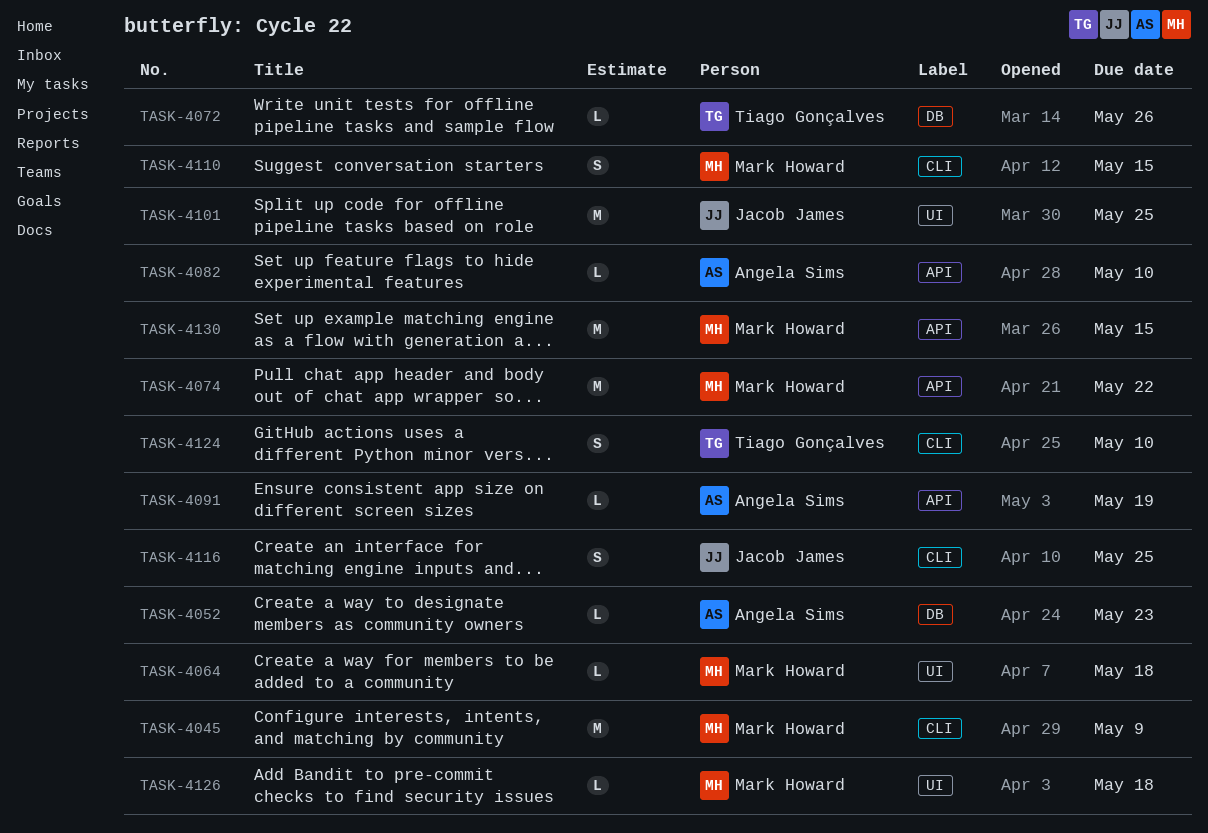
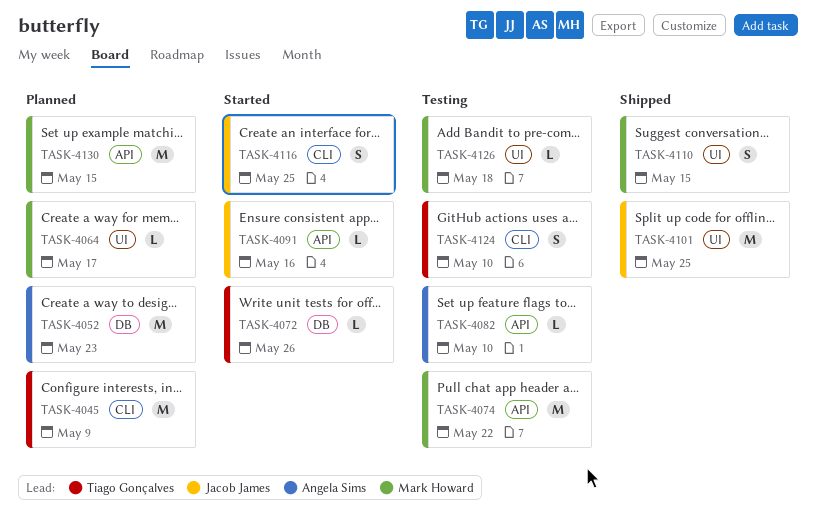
TASK-4045, owner: Mark Howard -> Tiago Gonçalves
TASK-4052, estimate: L -> M
TASK-4064, due: May 18 -> May 17
TASK-4091, owner: Angela Sims -> Jacob James
TASK-4091, due: May 19 -> May 16
TASK-4110, label: CLI -> UI

